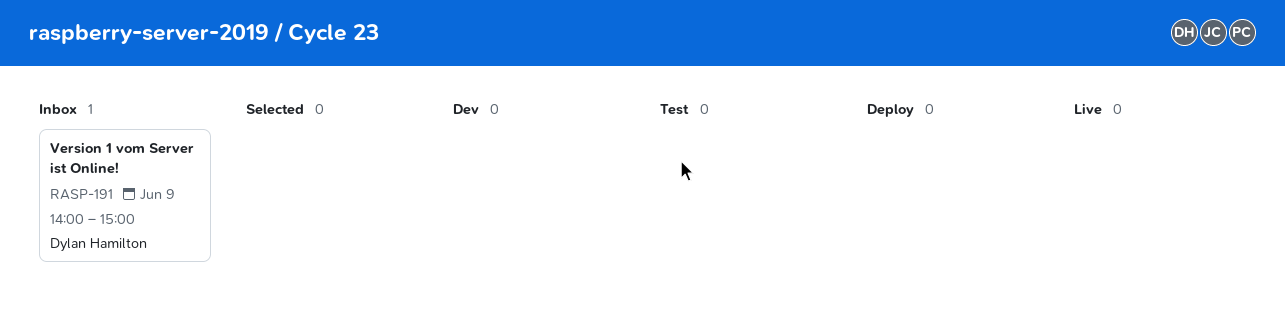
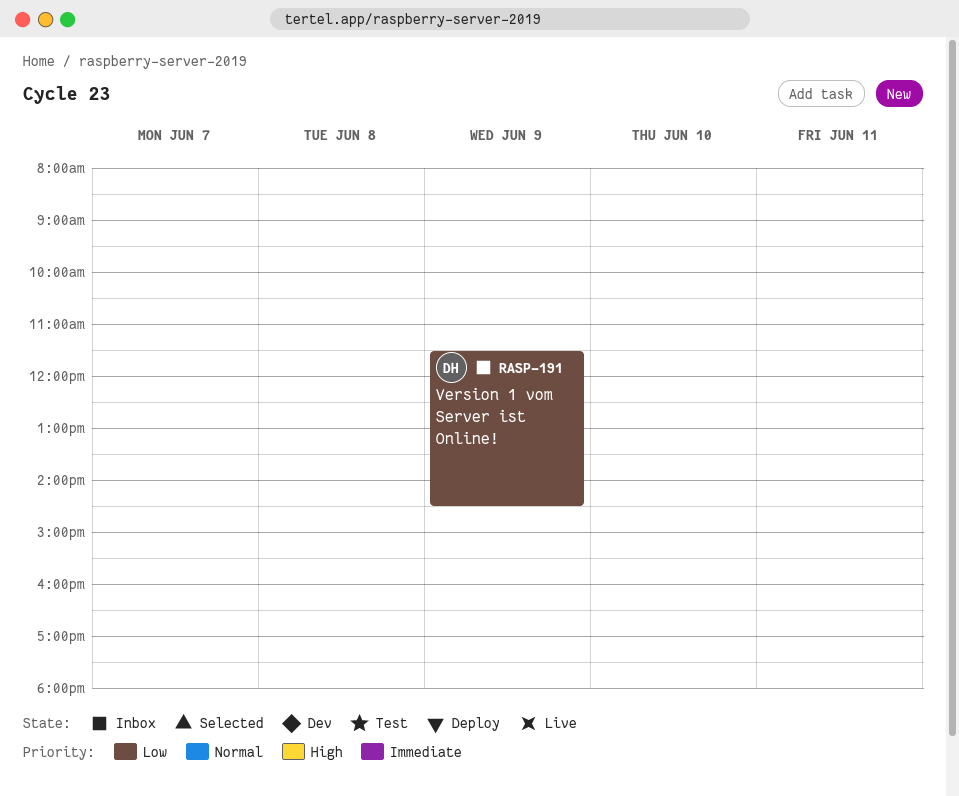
RASP-191, begins: 14:00 -> 11:30
RASP-191, ends: 15:00 -> 14:30

